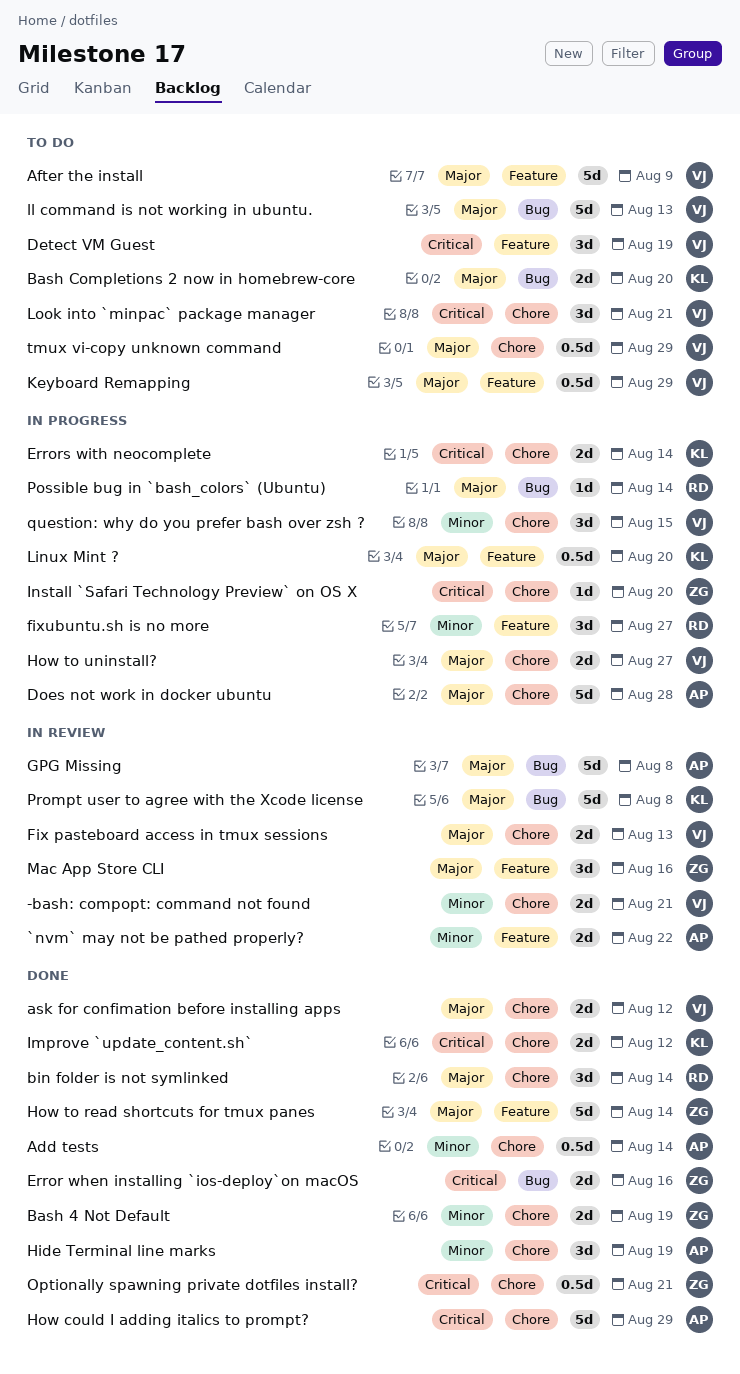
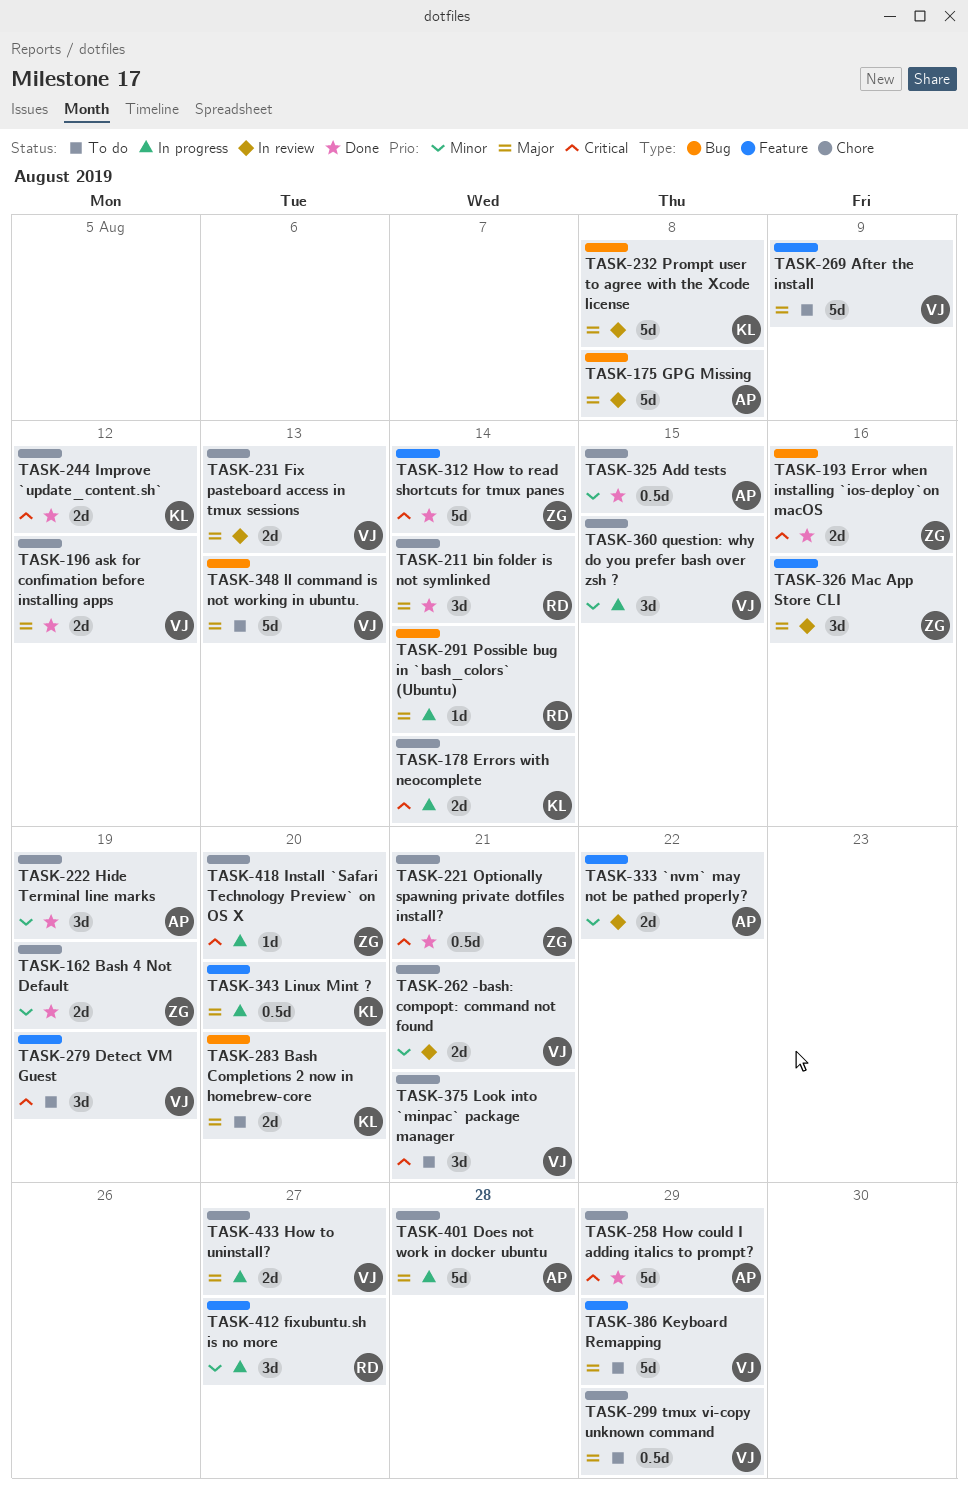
Add tests, due: Aug 14 -> Aug 15
How to read shortcuts for tmux panes, priority: Major -> Critical
Keyboard Remapping, estimate: 0.5d -> 5d

